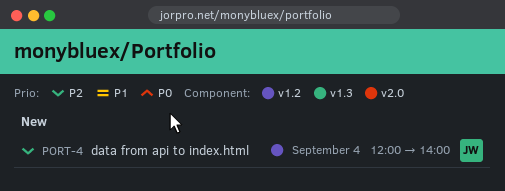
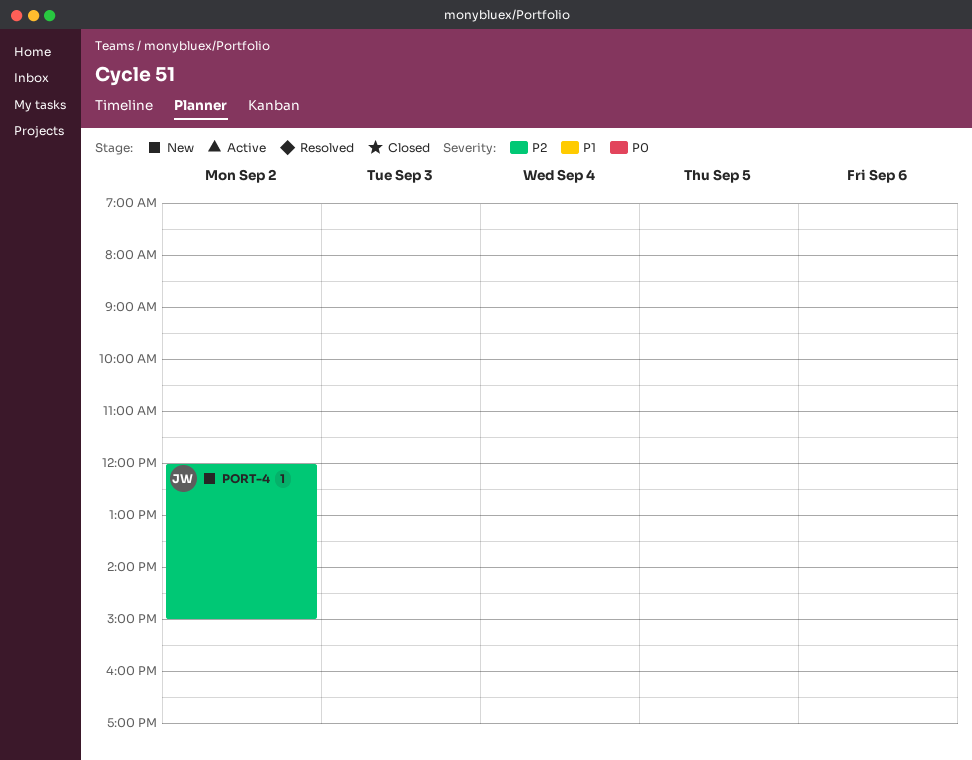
PORT-4, day: Sep 4 -> Sep 2
PORT-4, ends: 14:00 -> 15:00

